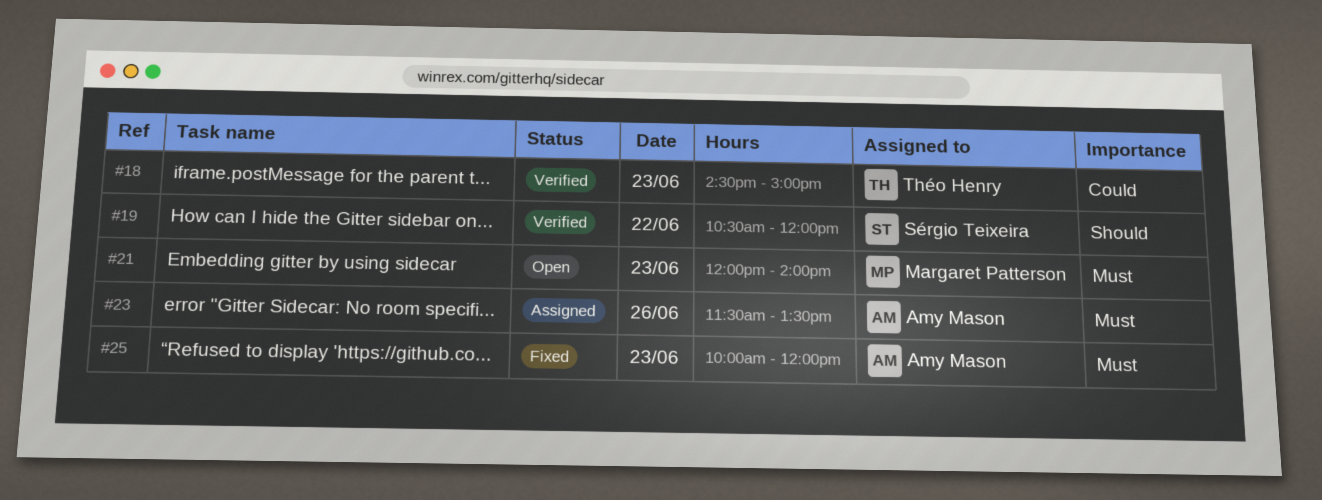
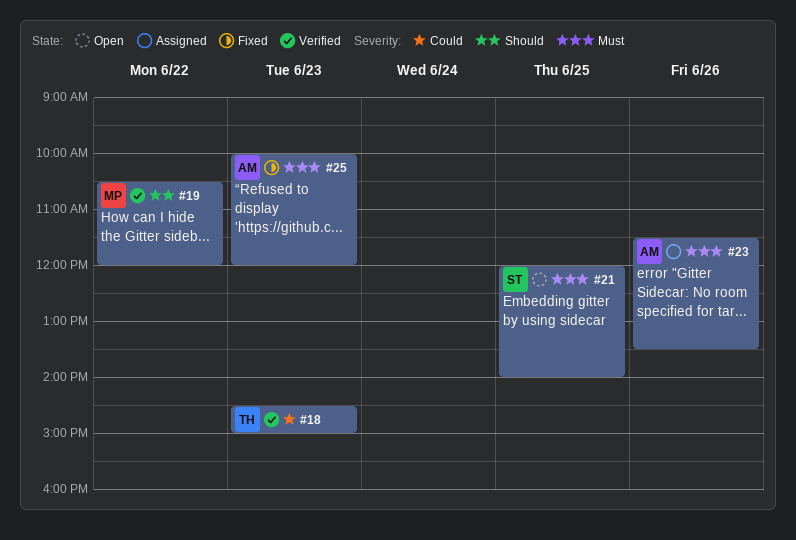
#19, owner: Sérgio Teixeira -> Margaret Patterson
#21, owner: Margaret Patterson -> Sérgio Teixeira
#21, day: Jun 23 -> Jun 25

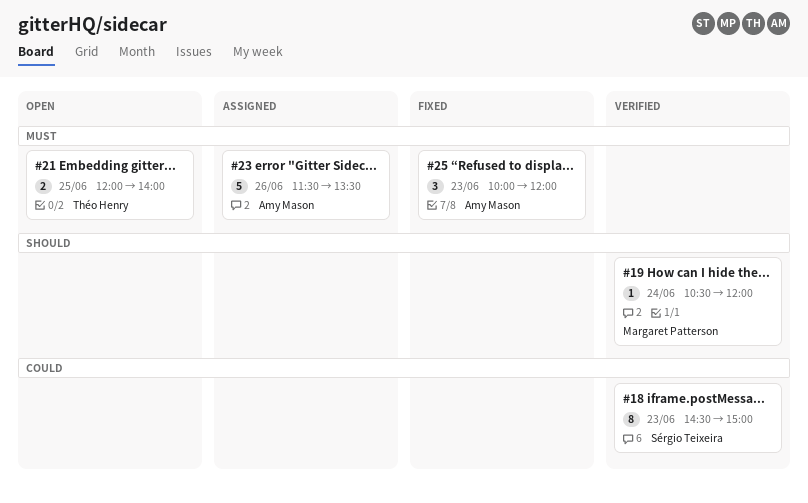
#18, owner: Théo Henry -> Sérgio Teixeira
#19, day: Jun 22 -> Jun 24
#21, owner: Sérgio Teixeira -> Théo Henry

